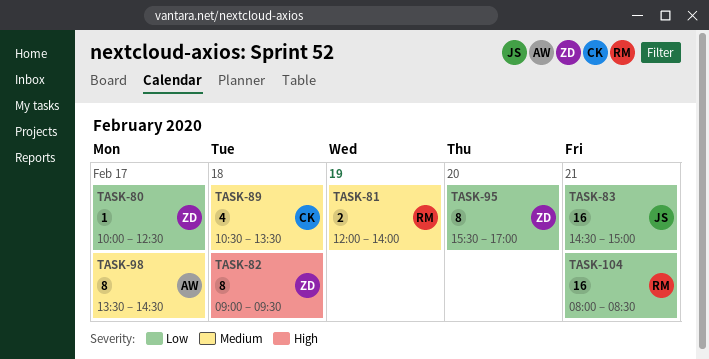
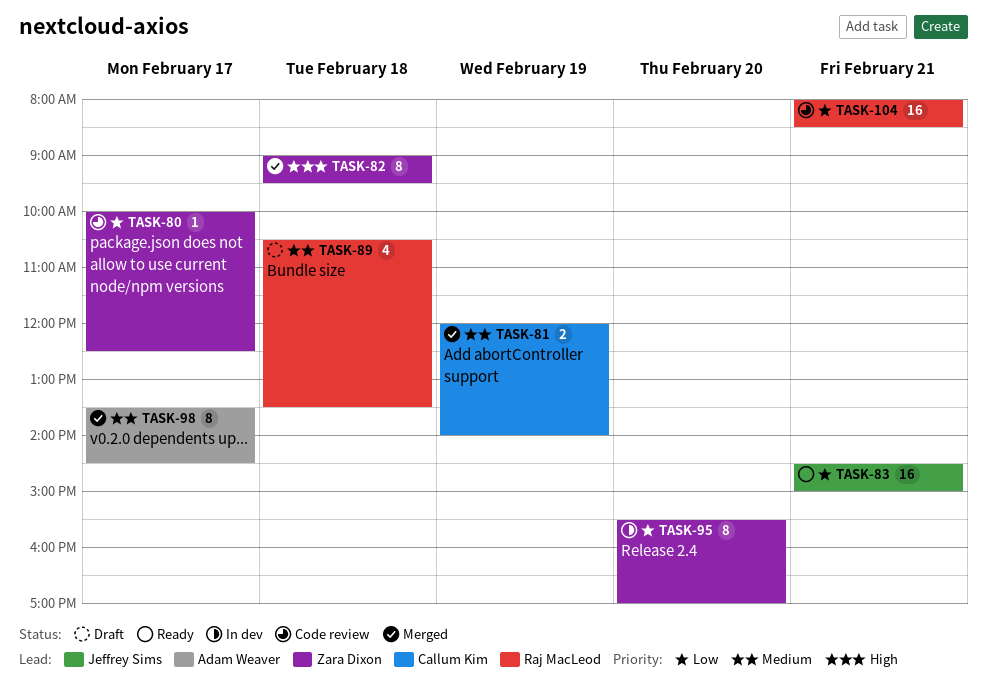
TASK-81, owner: Raj MacLeod -> Callum Kim
TASK-89, owner: Callum Kim -> Raj MacLeod

